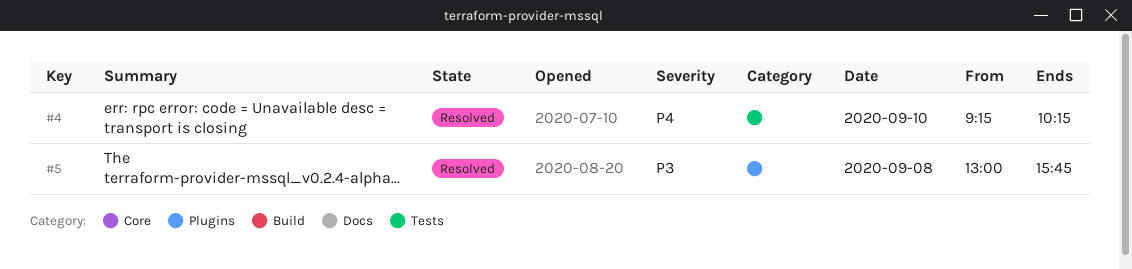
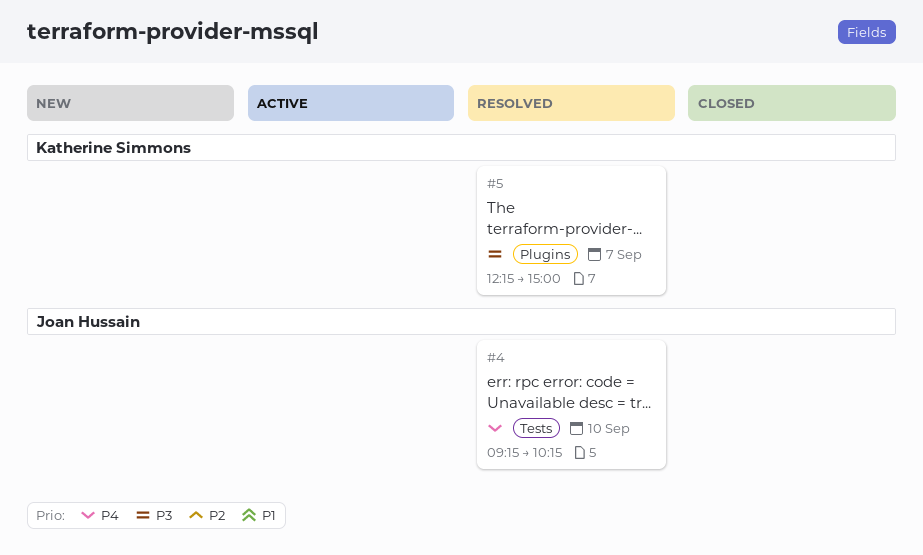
#5, day: Sep 8 -> Sep 7
#5, begins: 13:00 -> 12:15
#5, ends: 15:45 -> 15:00

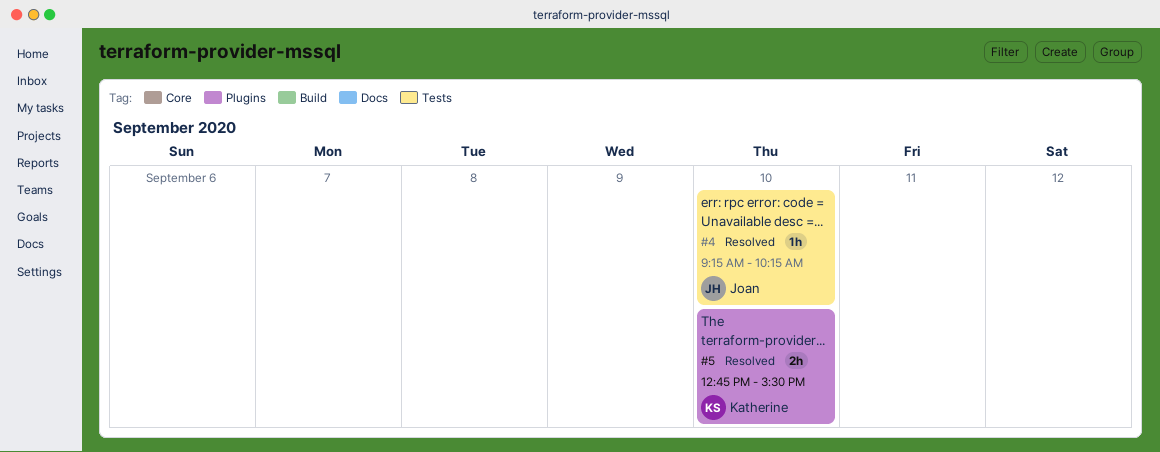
#5, day: Sep 7 -> Sep 10
#5, begins: 12:15 -> 12:45
#5, ends: 15:00 -> 15:30

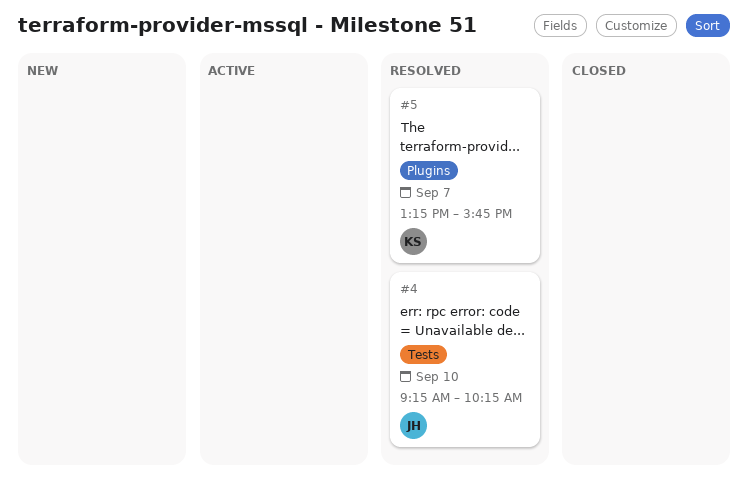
#5, day: Sep 10 -> Sep 7
#5, begins: 12:45 -> 13:15
#5, ends: 15:30 -> 15:45

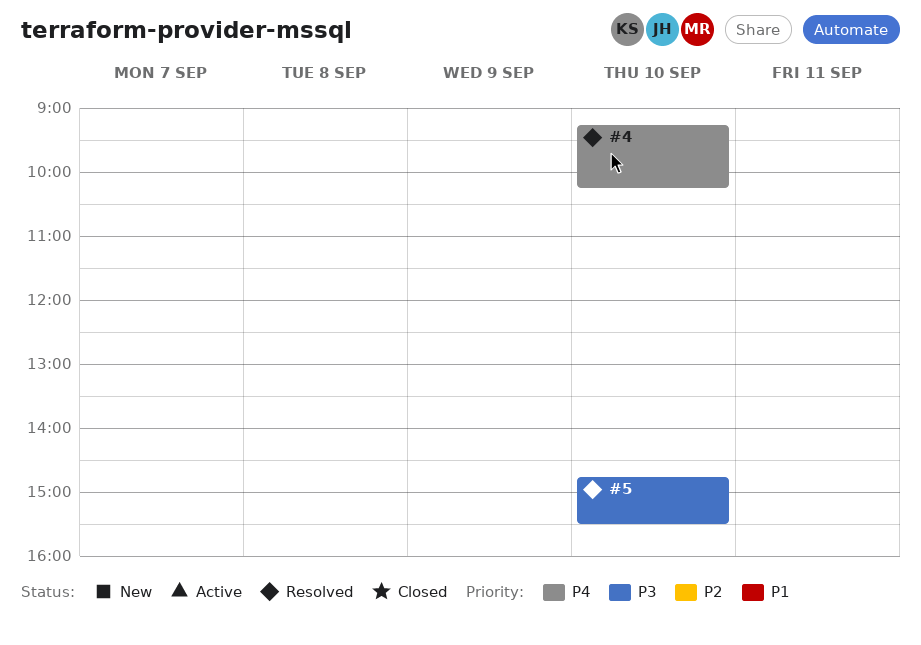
#5, day: Sep 7 -> Sep 10
#5, begins: 13:15 -> 14:45
#5, ends: 15:45 -> 15:30

